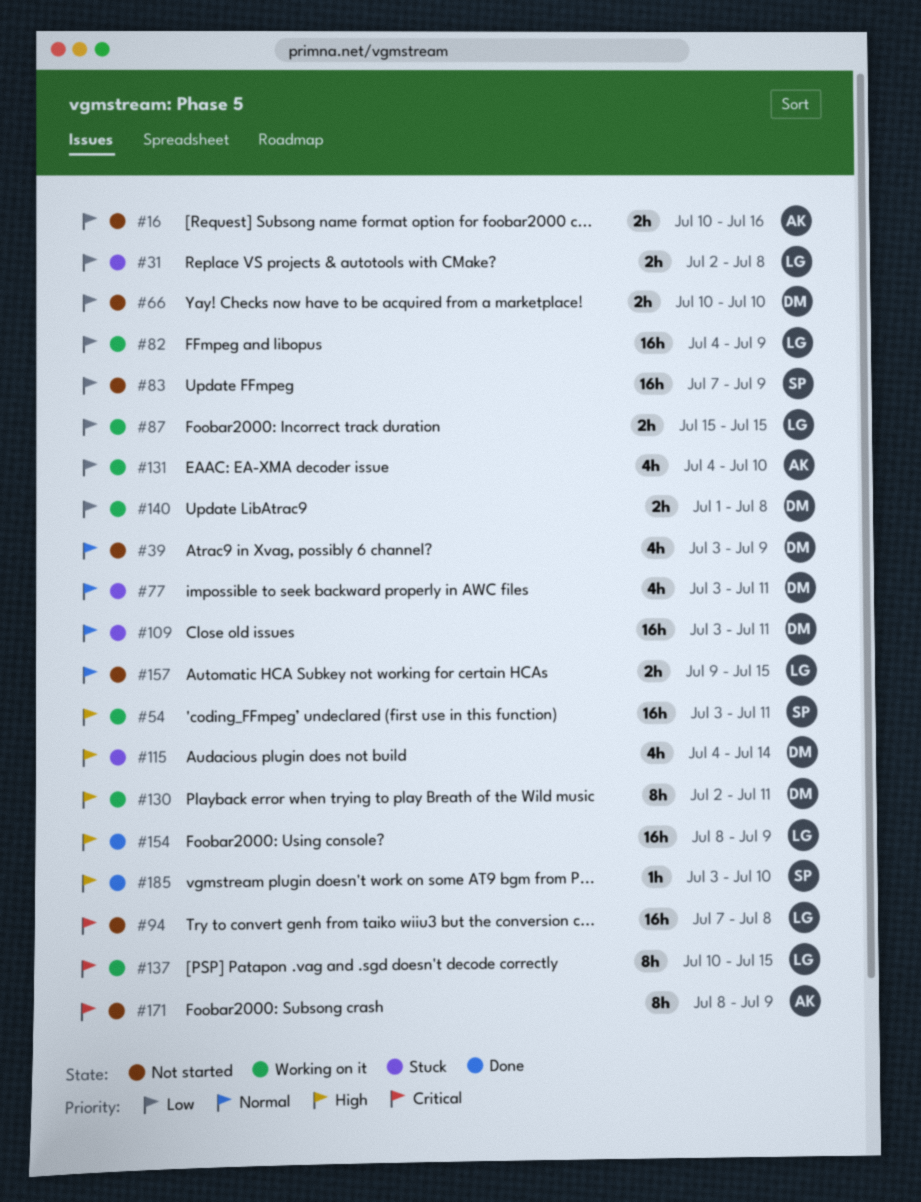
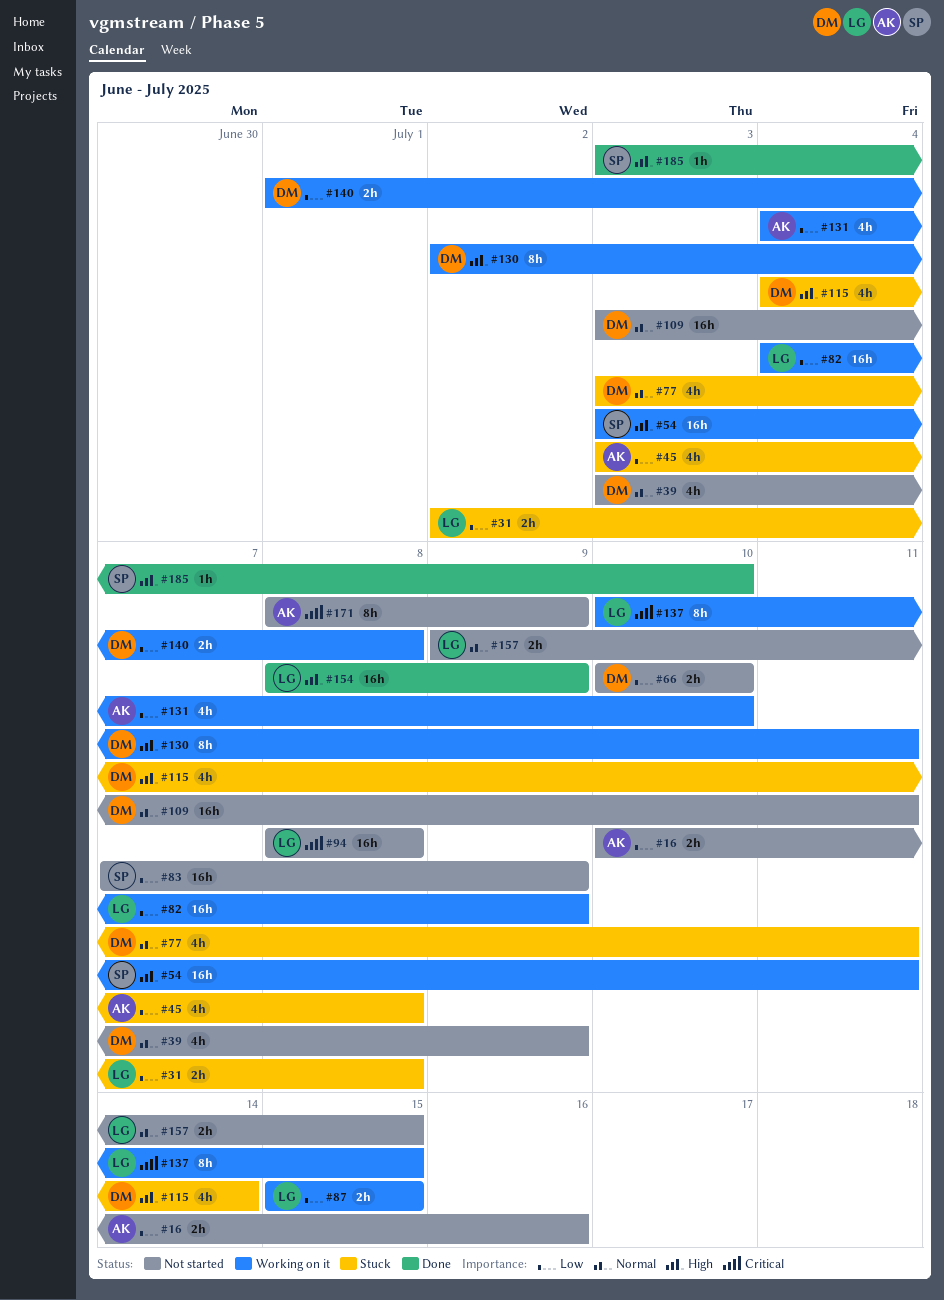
#45: none -> present
#94, start: Jul 7 -> Jul 8
#109, status: Stuck -> Not started

